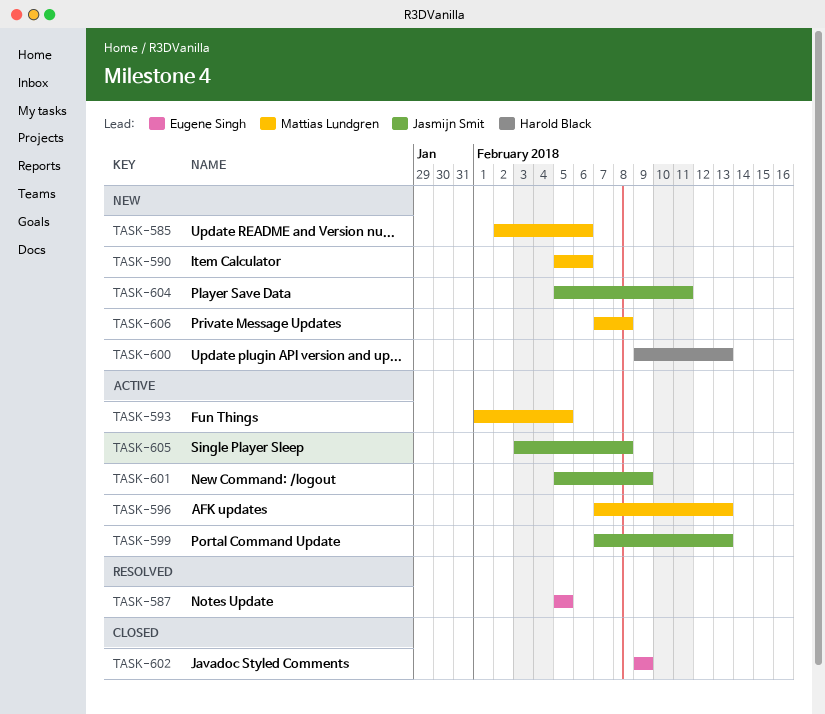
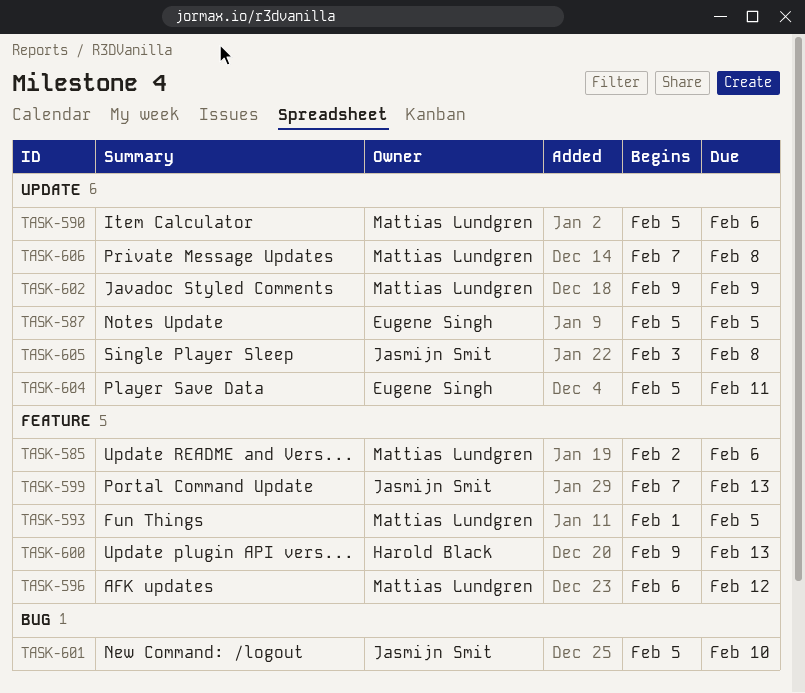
TASK-596, start: Feb 7 -> Feb 6
TASK-596, due: Feb 13 -> Feb 12
TASK-601, due: Feb 9 -> Feb 10
TASK-602, owner: Eugene Singh -> Mattias Lundgren
TASK-604, owner: Jasmijn Smit -> Eugene Singh

